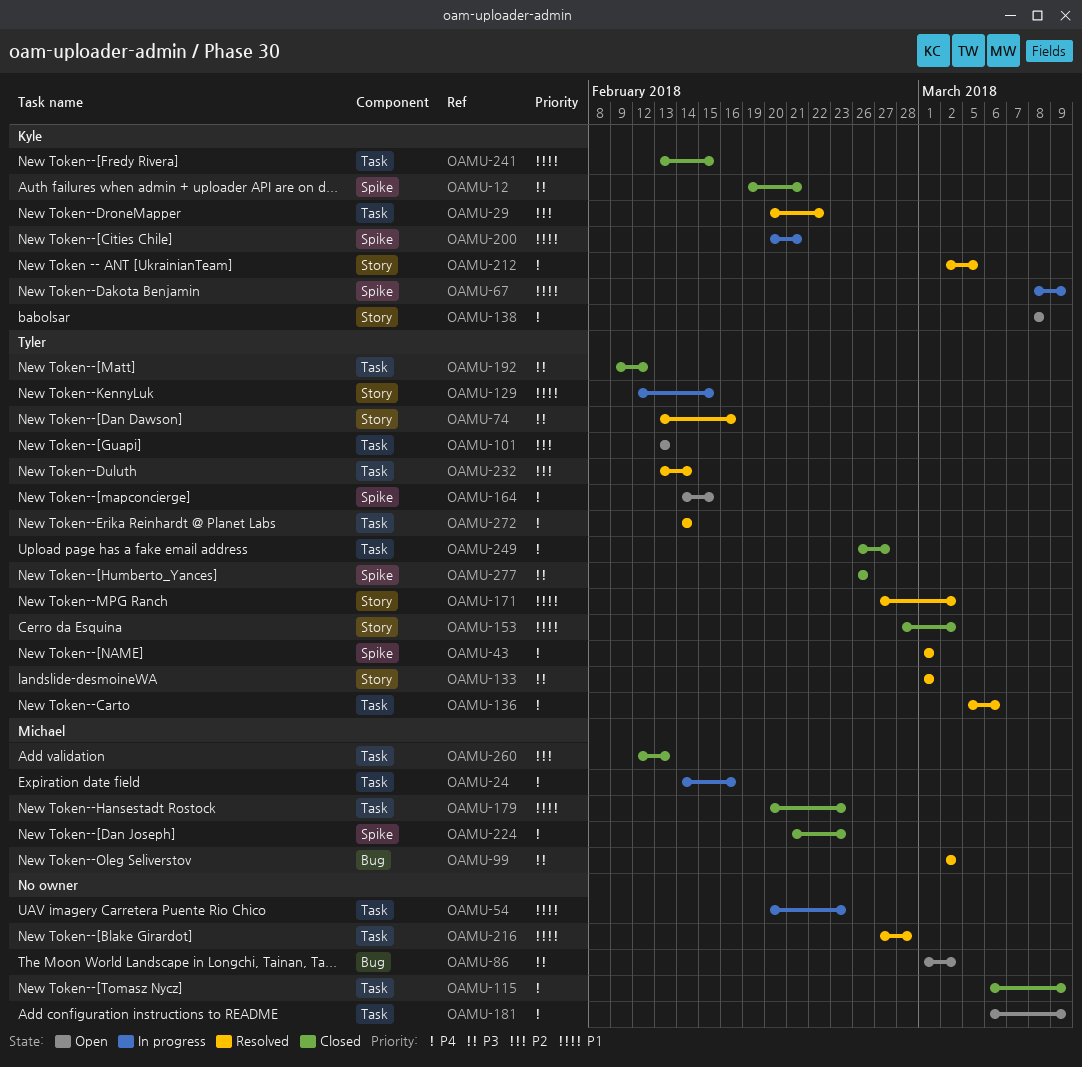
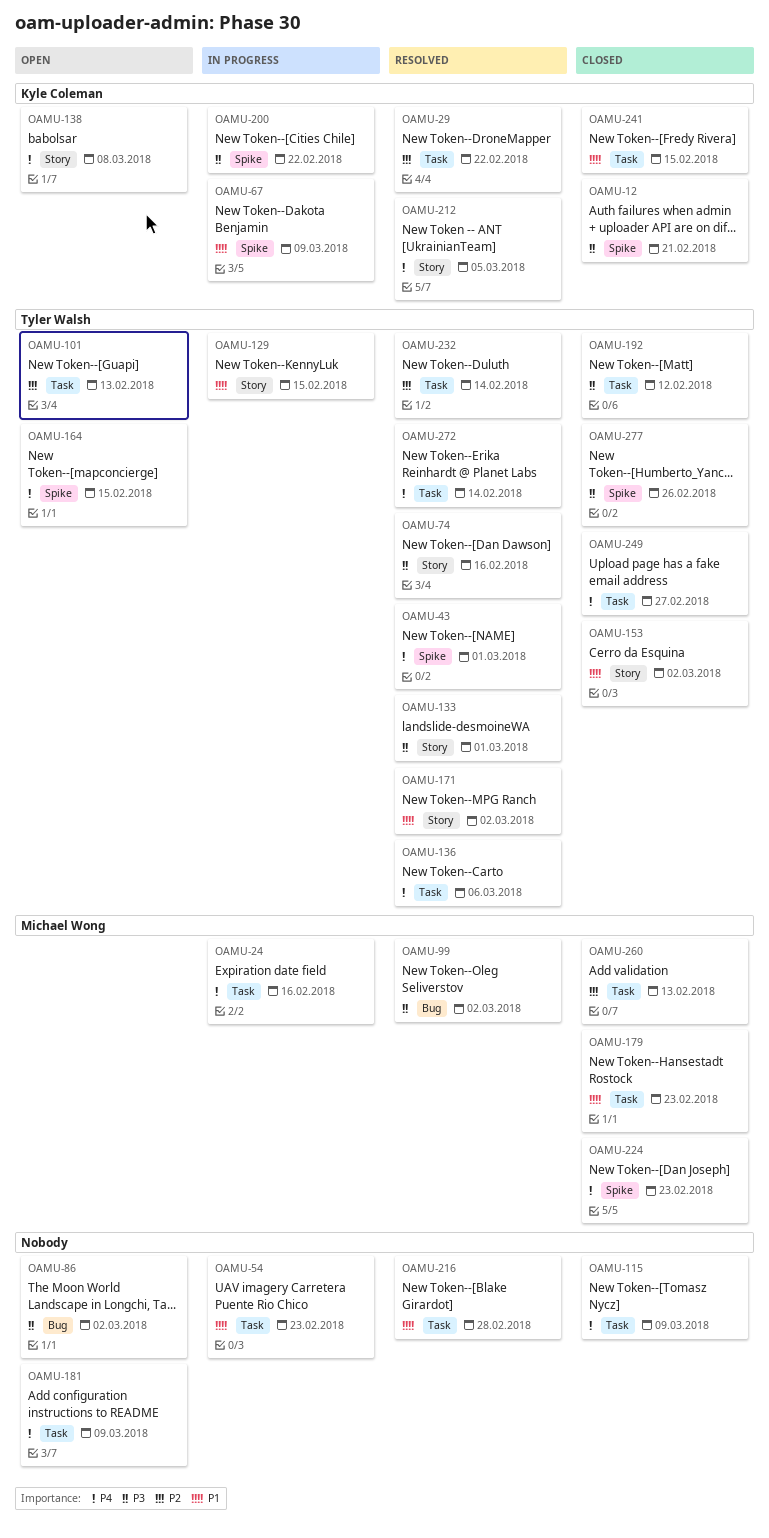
OAMU-200, priority: P1 -> P3
OAMU-200, due: Feb 21 -> Feb 22

